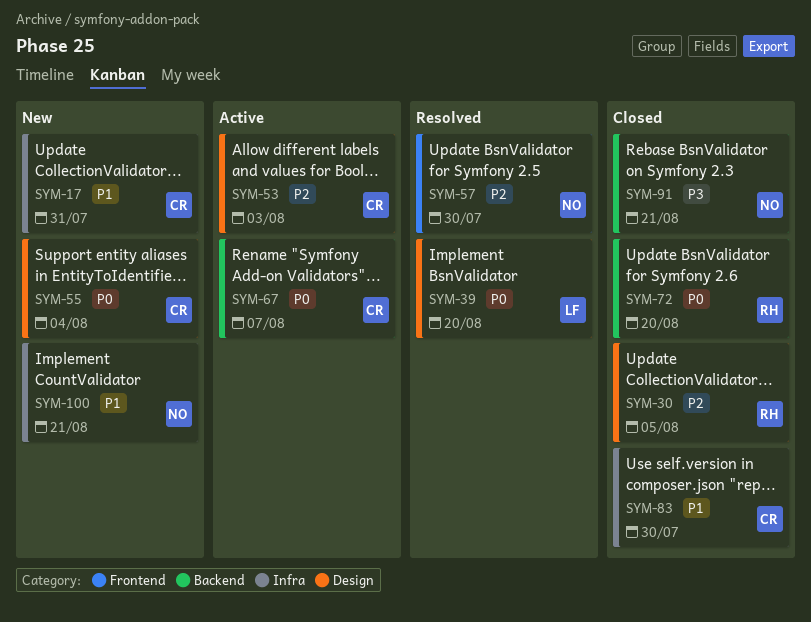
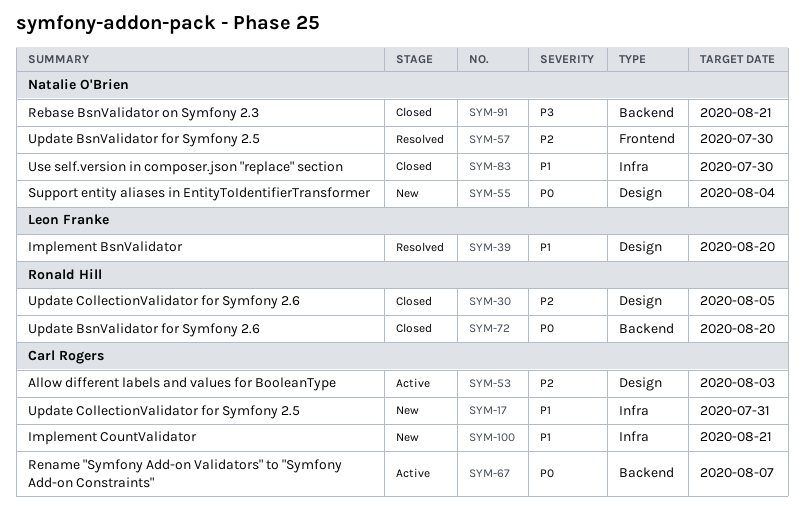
SYM-39, priority: P0 -> P1
SYM-55, owner: Carl Rogers -> Natalie O'Brien
SYM-83, owner: Carl Rogers -> Natalie O'Brien
SYM-100, owner: Natalie O'Brien -> Carl Rogers

